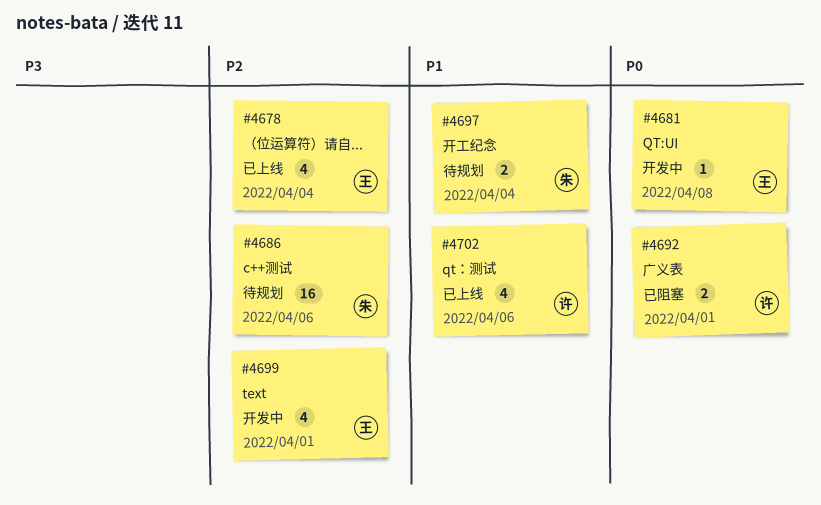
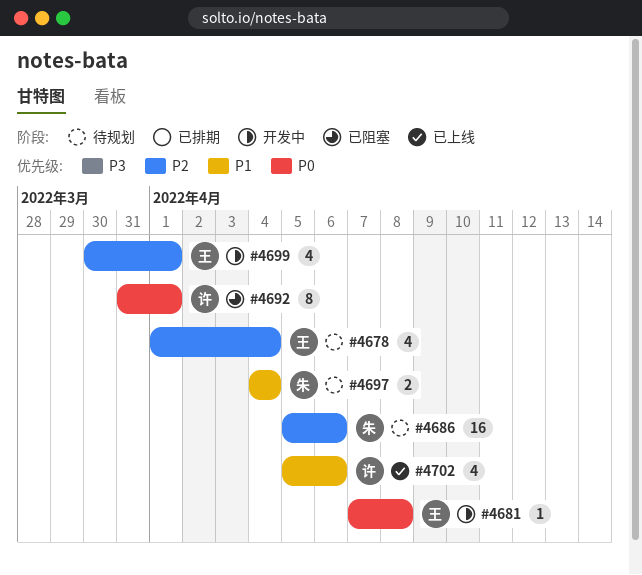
#4678, status: 已上线 -> 待规划
#4692, estimate: 2 -> 8

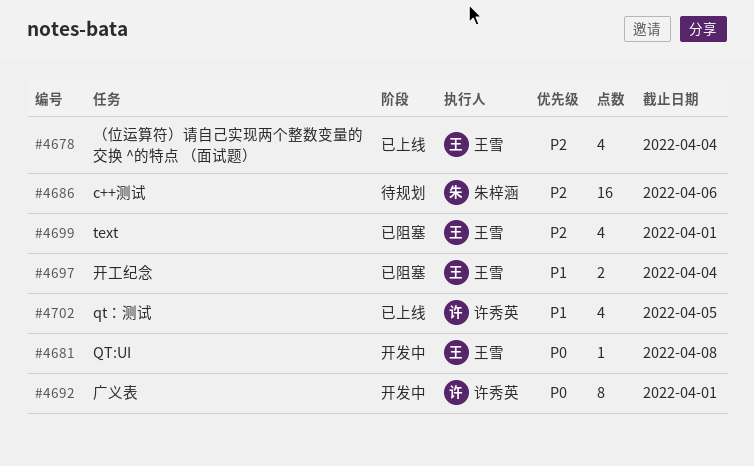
#4678, status: 待规划 -> 已上线
#4692, status: 已阻塞 -> 开发中
#4697, status: 待规划 -> 已阻塞
#4697, owner: 朱梓涵 -> 王雪
#4699, status: 开发中 -> 已阻塞
#4702, due: Apr 6 -> Apr 5

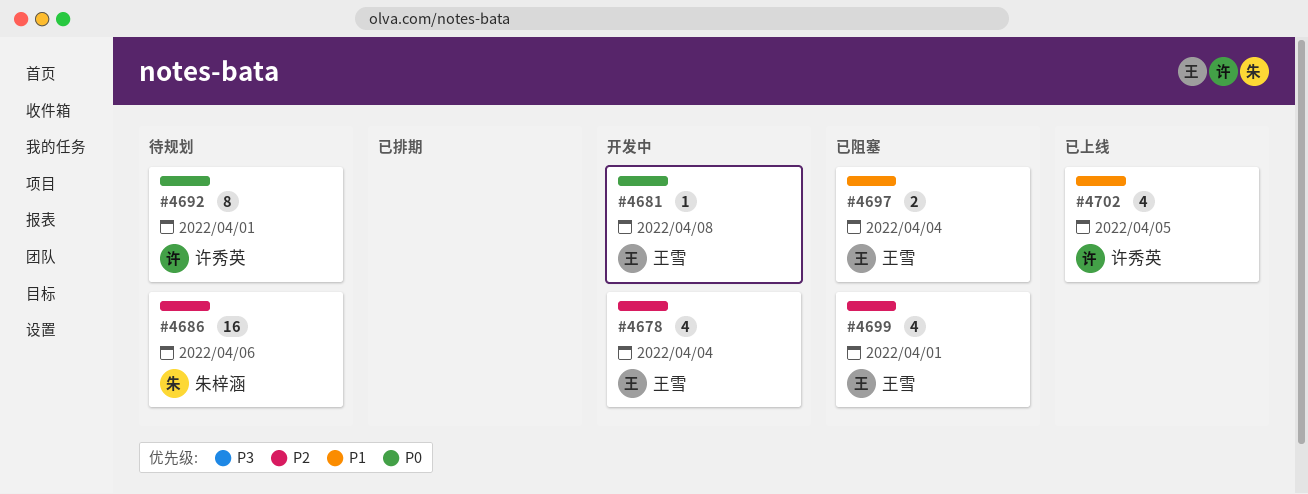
#4678, status: 已上线 -> 开发中
#4692, status: 开发中 -> 待规划

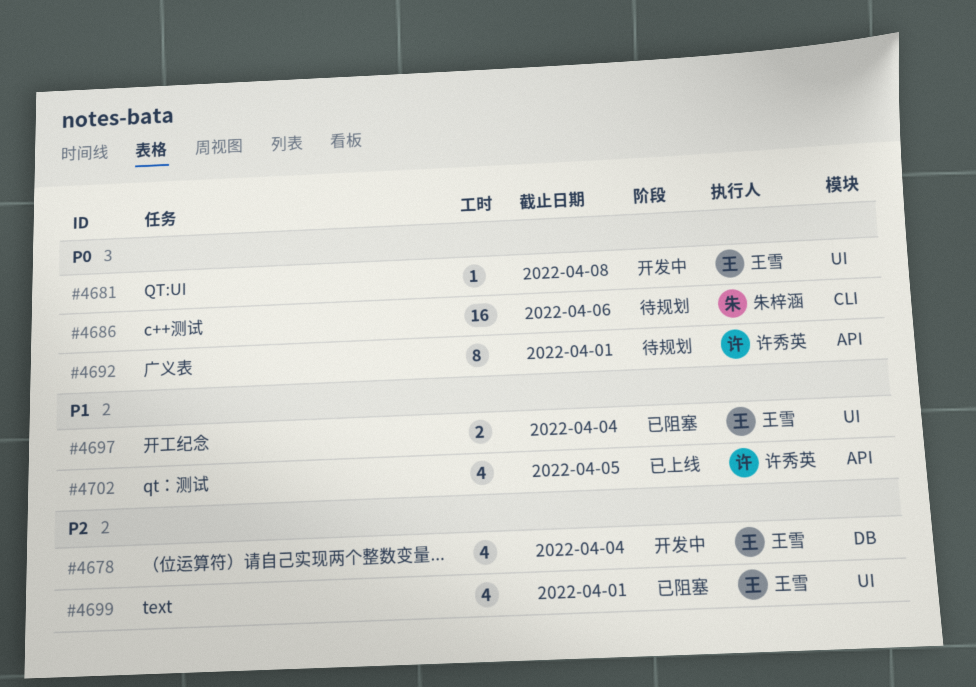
#4686, priority: P2 -> P0

